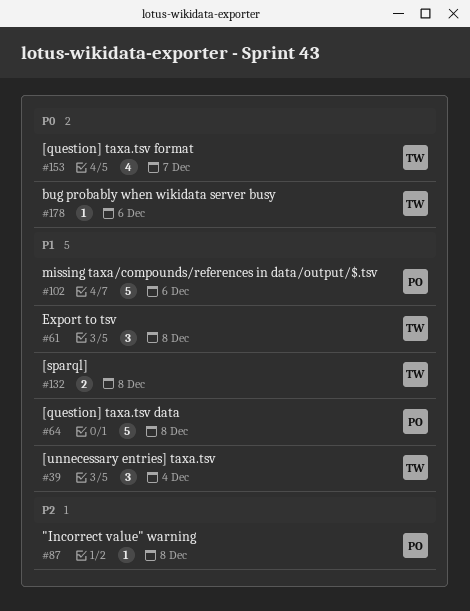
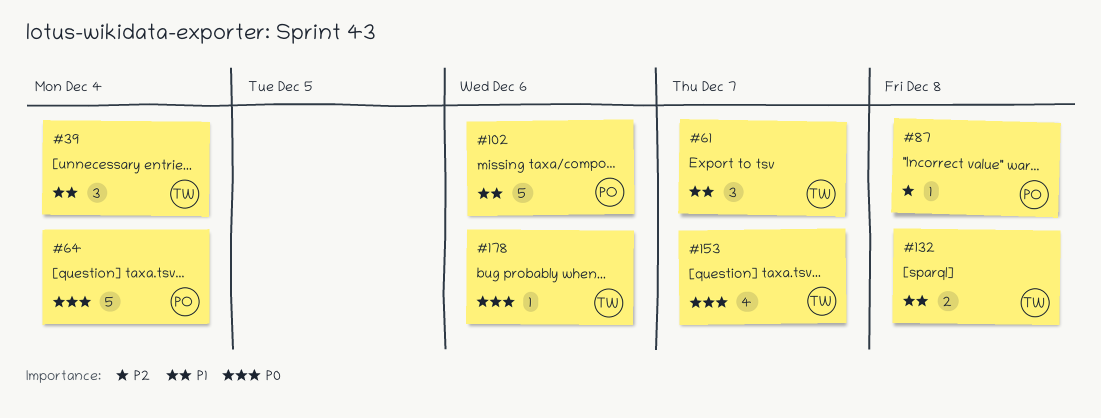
#61, due: Dec 8 -> Dec 7
#64, priority: P1 -> P0
#64, due: Dec 8 -> Dec 4

